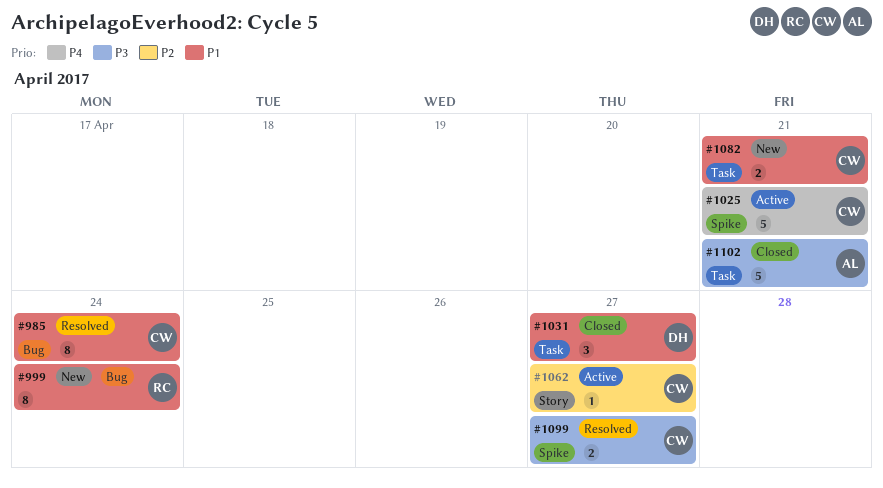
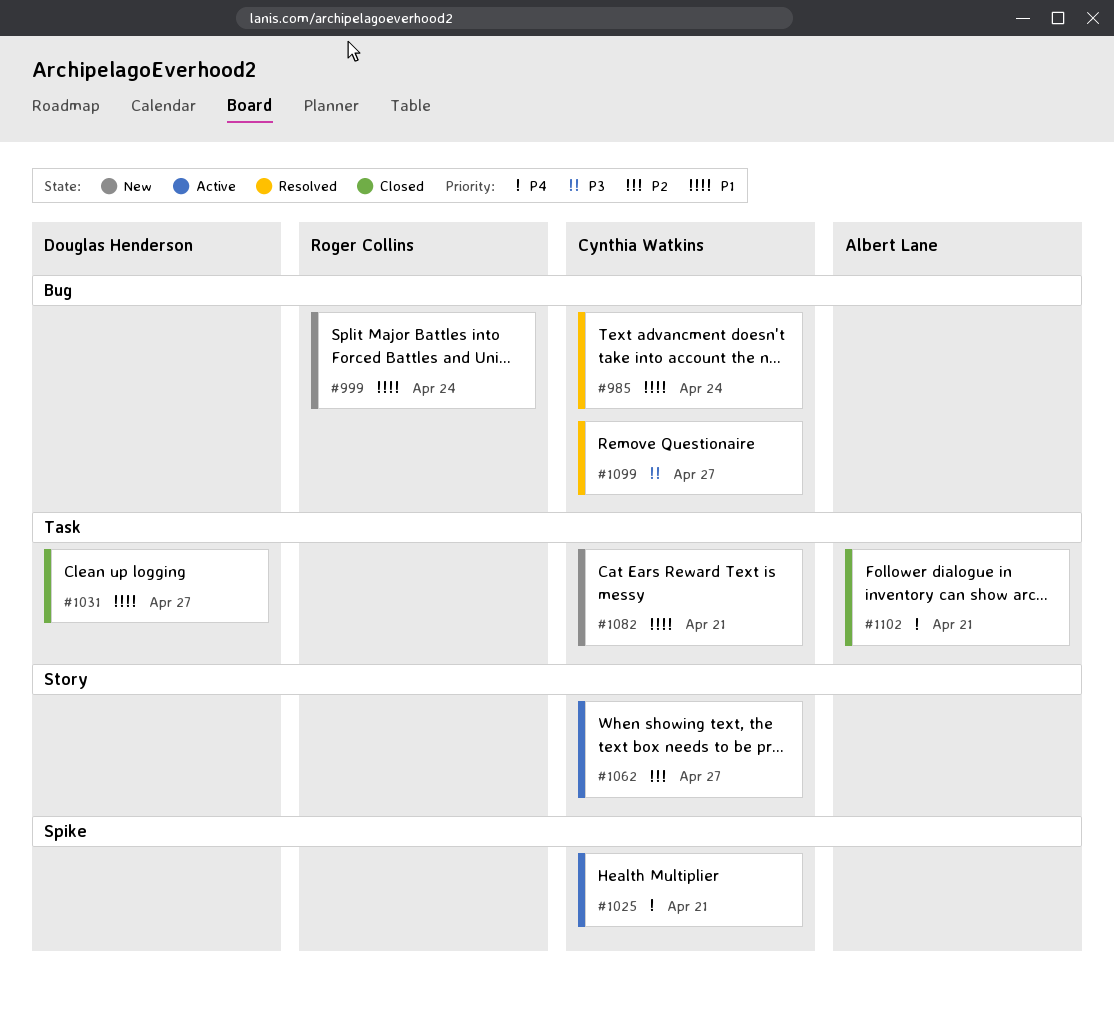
#1099, label: Spike -> Bug
#1102, priority: P3 -> P4

